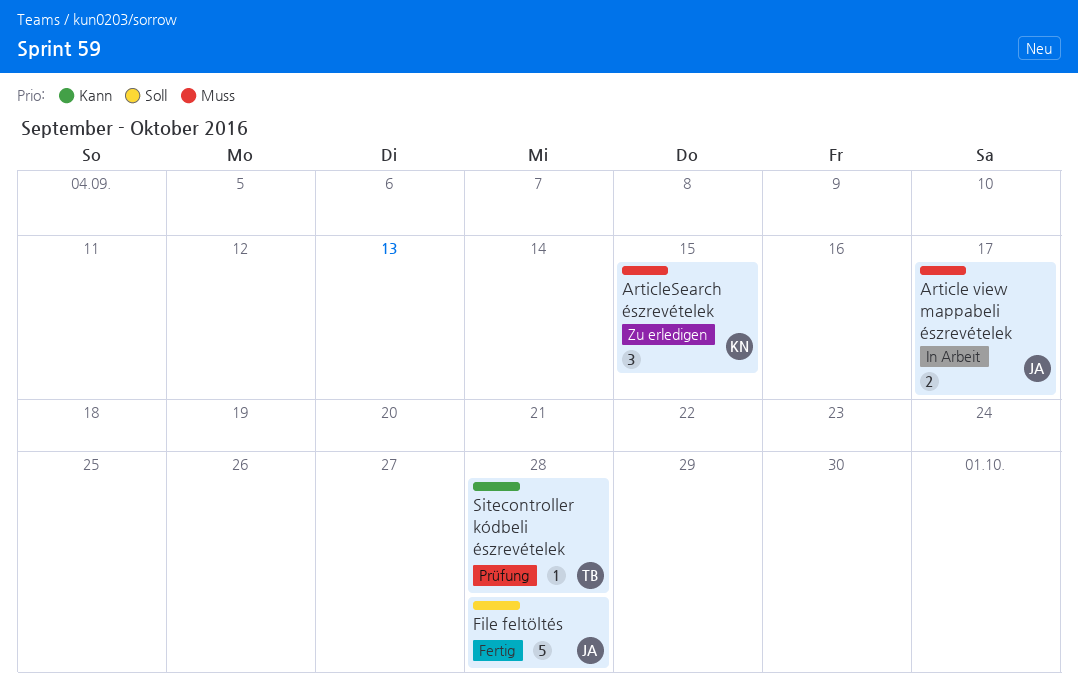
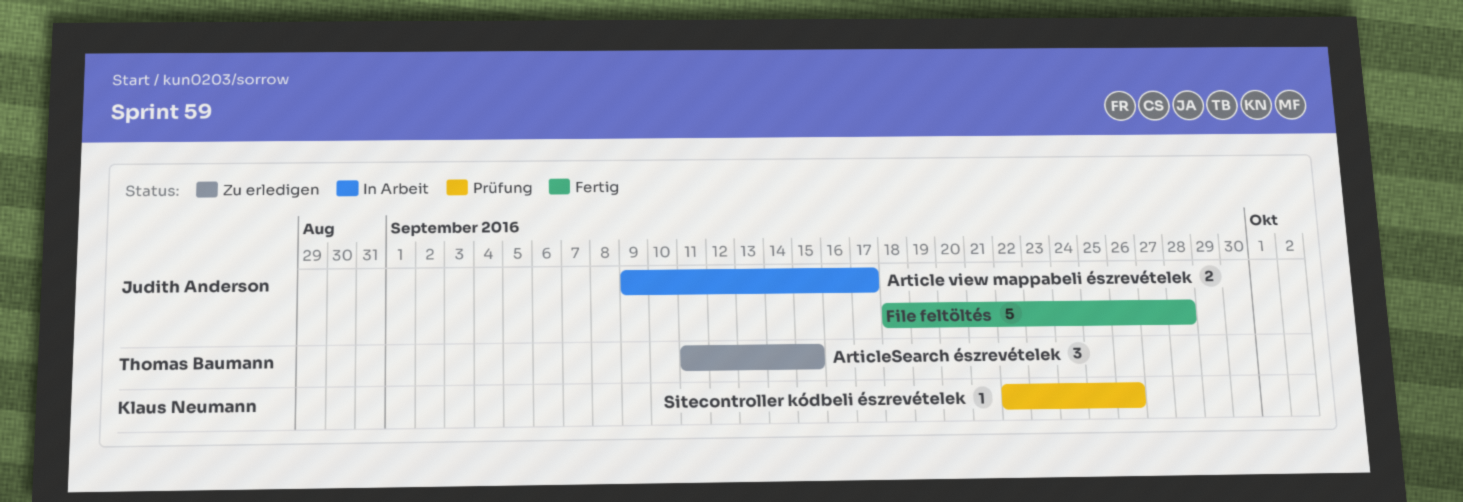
ArticleSearch észrevételek, owner: Klaus Neumann -> Thomas Baumann
Sitecontroller kódbeli észrevételek, owner: Thomas Baumann -> Klaus Neumann
Sitecontroller kódbeli észrevételek, due: Sep 28 -> Sep 26

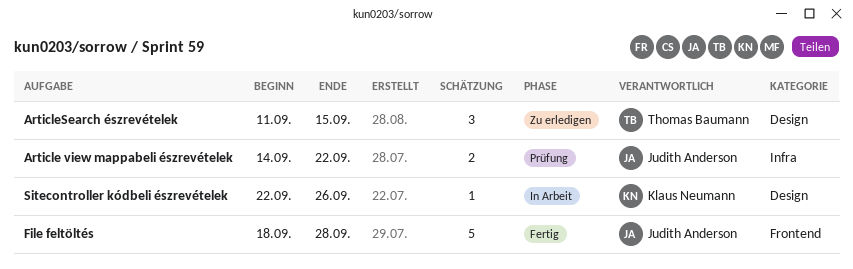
Article view mappabeli észrevételek, status: In Arbeit -> Prüfung
Article view mappabeli észrevételek, start: Sep 9 -> Sep 14
Article view mappabeli észrevételek, due: Sep 17 -> Sep 22
Sitecontroller kódbeli észrevételek, status: Prüfung -> In Arbeit

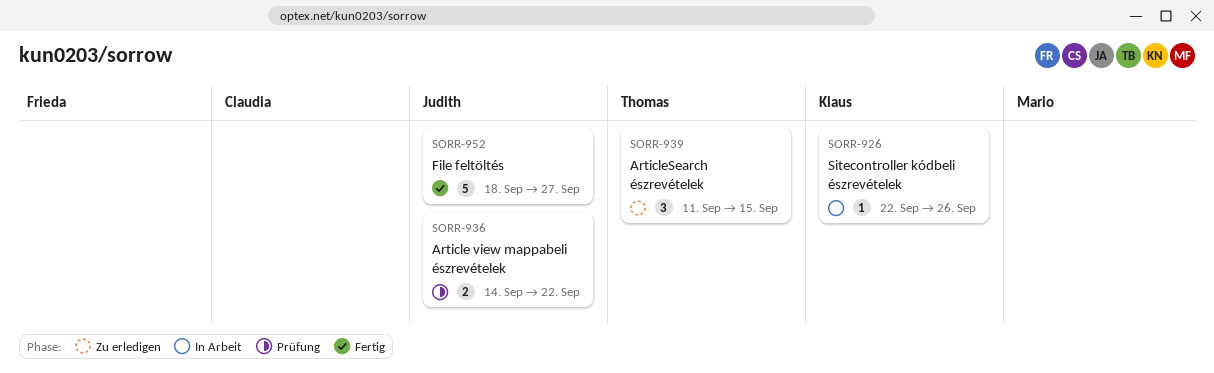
File feltöltés, due: Sep 28 -> Sep 27

